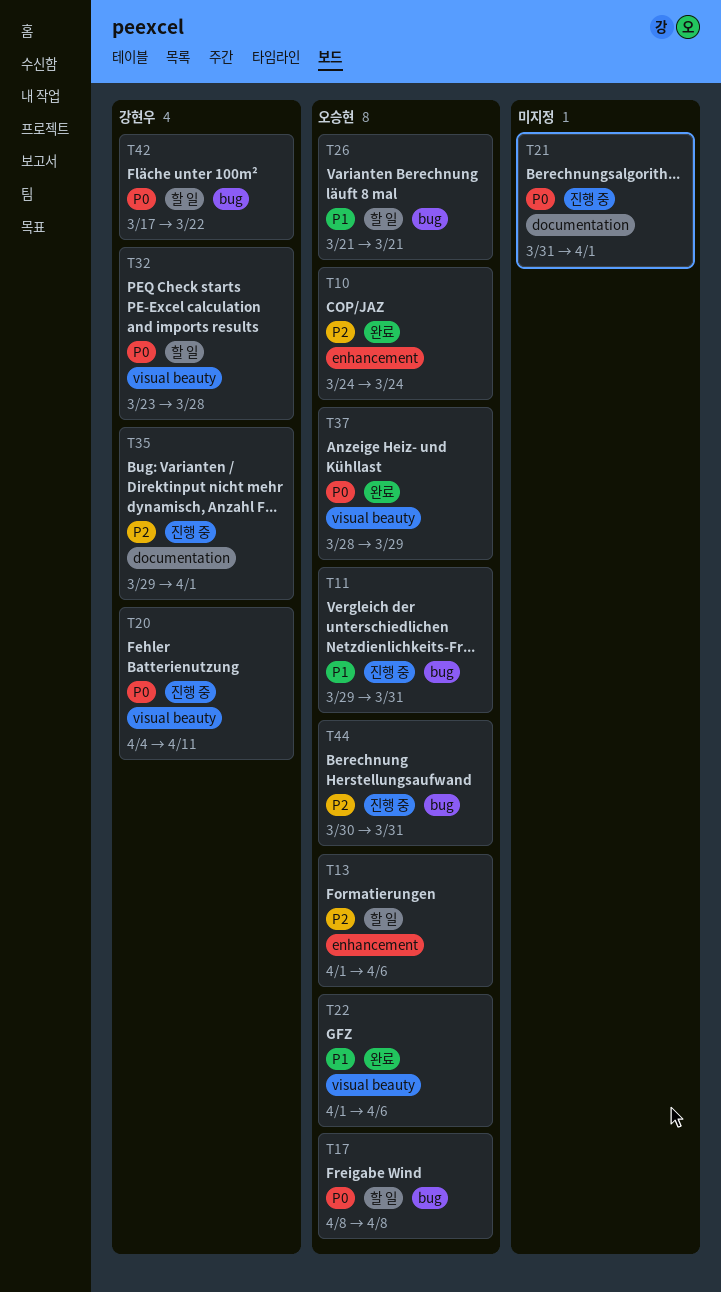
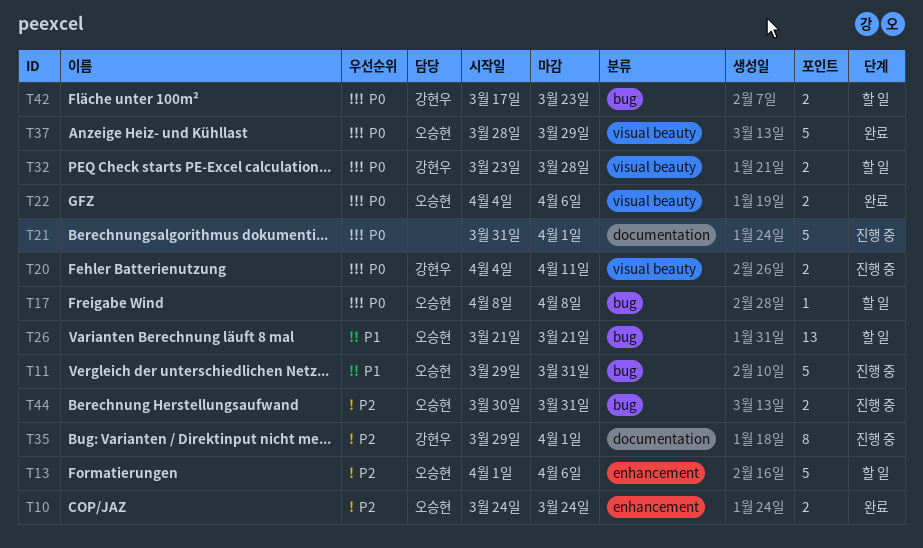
T22, priority: P1 -> P0
T22, start: Apr 1 -> Apr 4
T42, due: Mar 22 -> Mar 23

